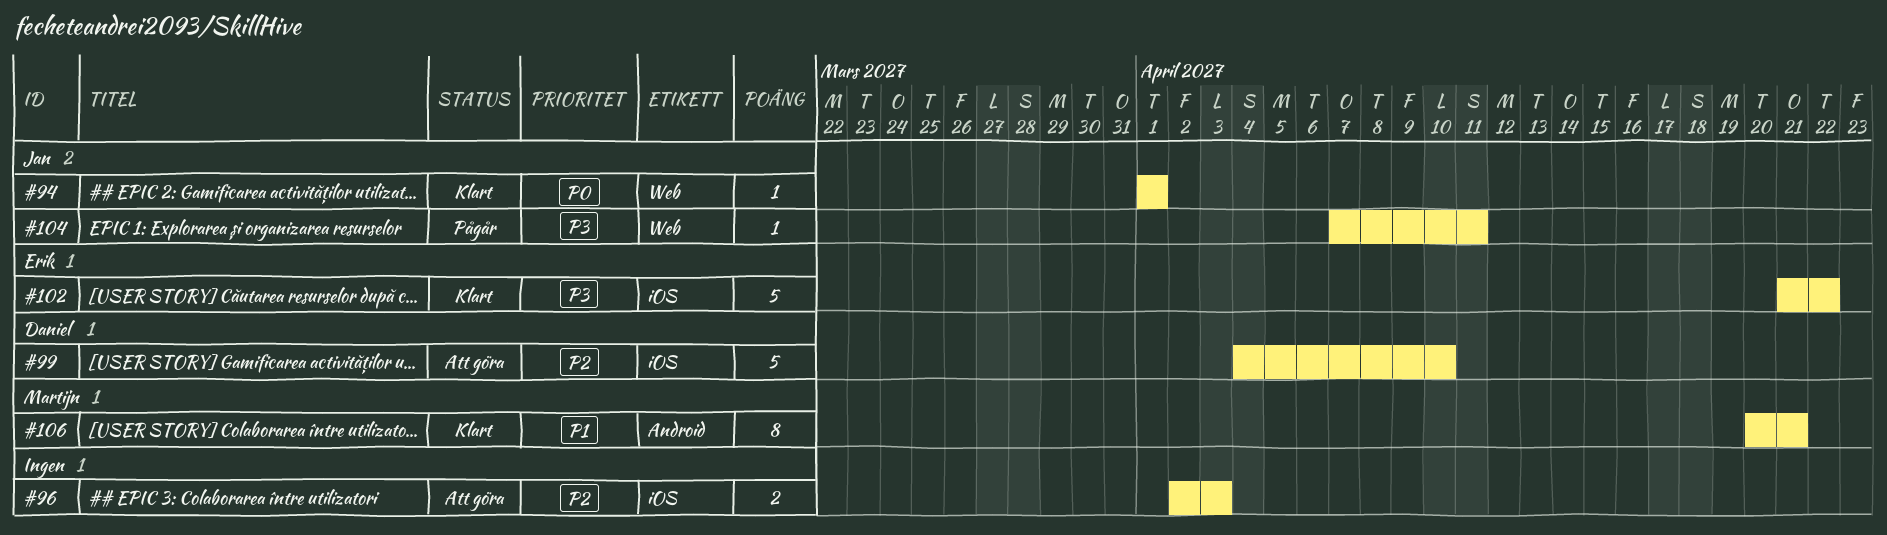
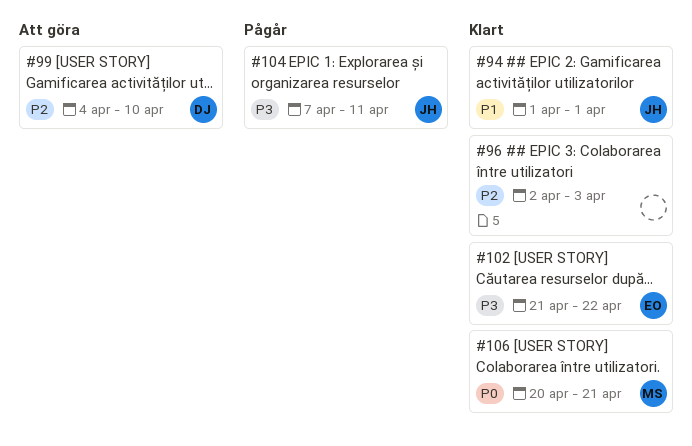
#94, priority: P0 -> P1
#96, status: Att göra -> Klart
#106, priority: P1 -> P0

